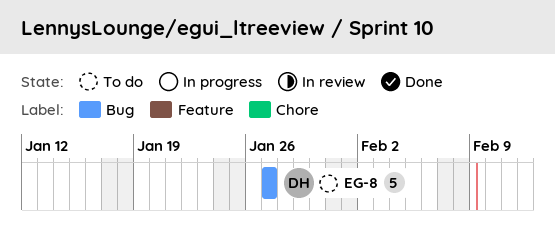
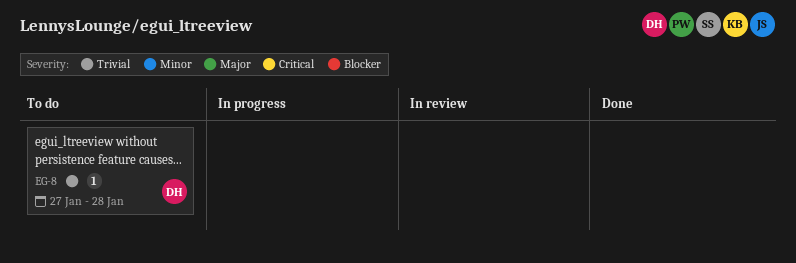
EG-8, estimate: 5 -> 1
EG-8, due: Jan 27 -> Jan 28

